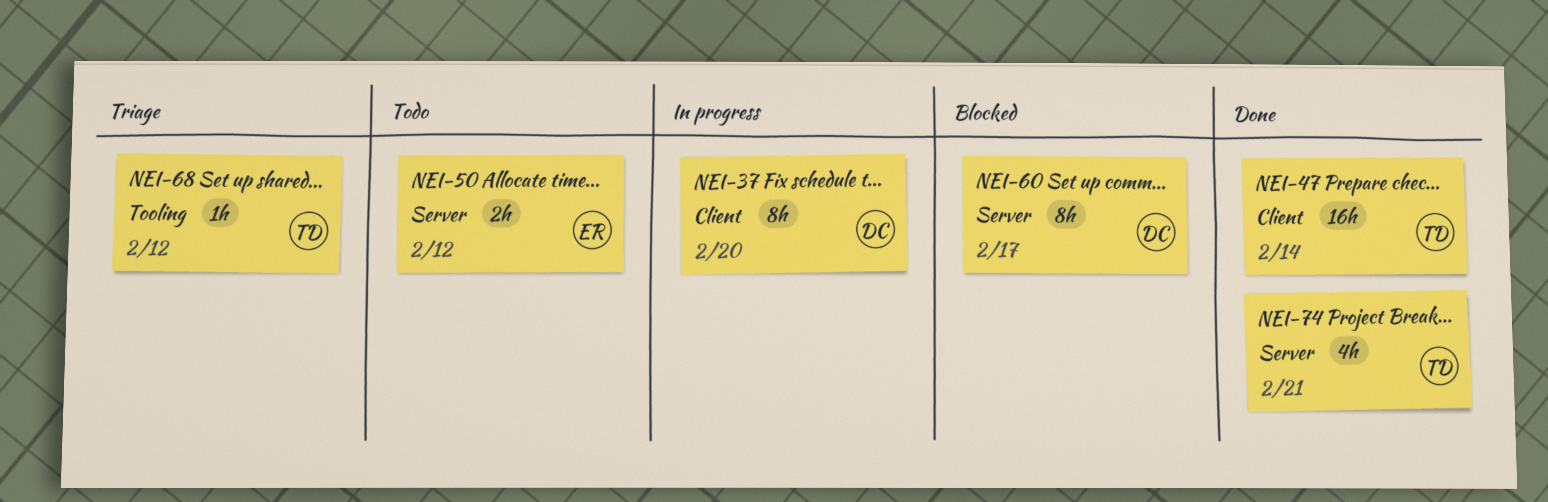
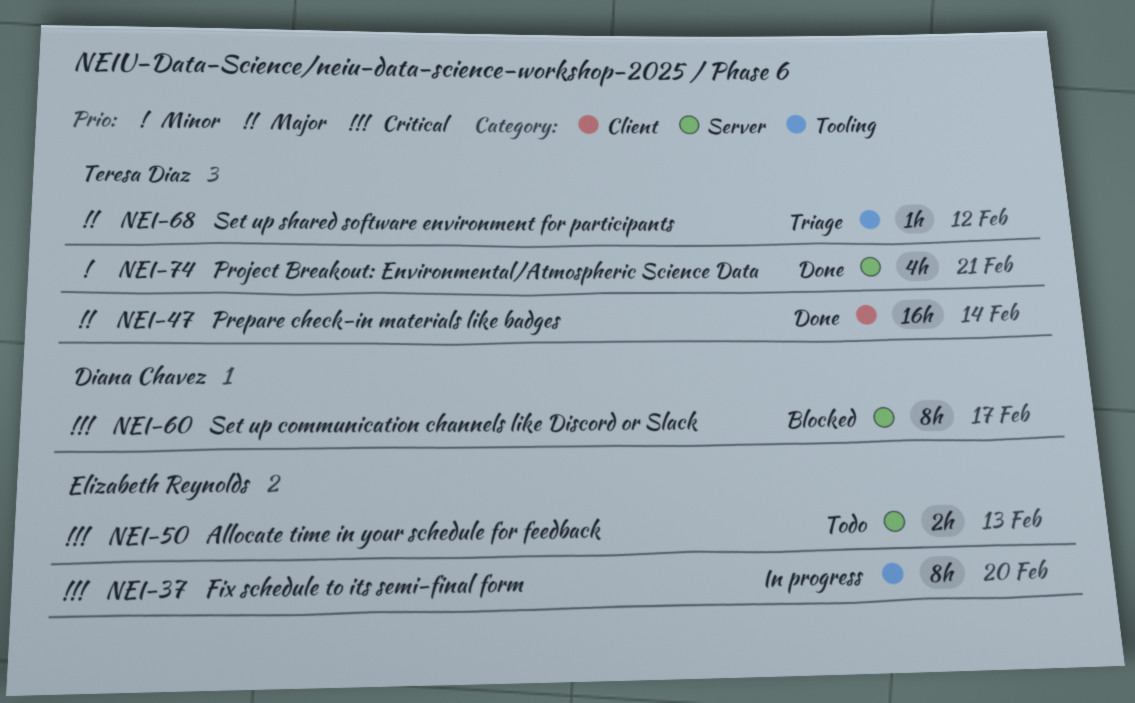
NEI-37, owner: Diana Chavez -> Elizabeth Reynolds
NEI-37, label: Client -> Tooling
NEI-50, due: Feb 12 -> Feb 13

